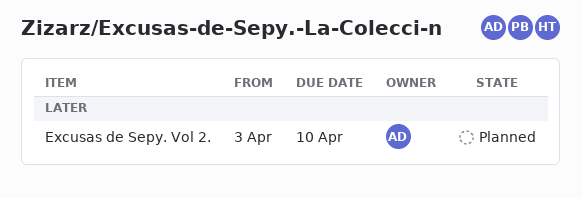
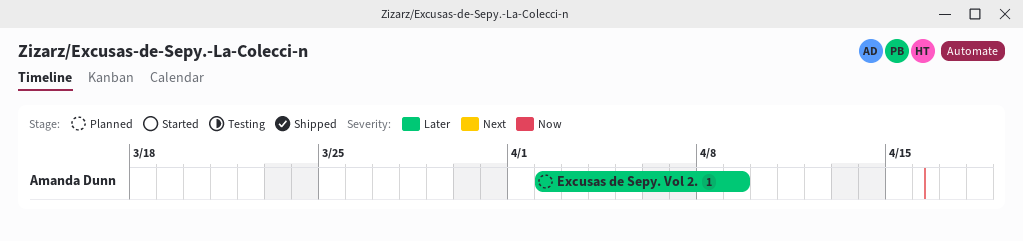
Excusas de Sepy. Vol 2., start: Apr 3 -> Apr 2
Excusas de Sepy. Vol 2., due: Apr 10 -> Apr 9

